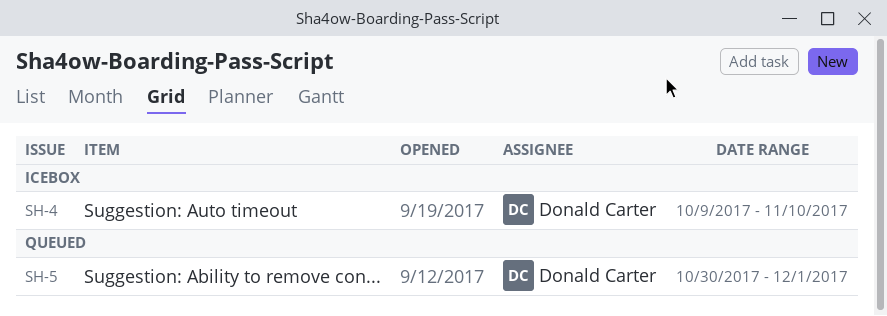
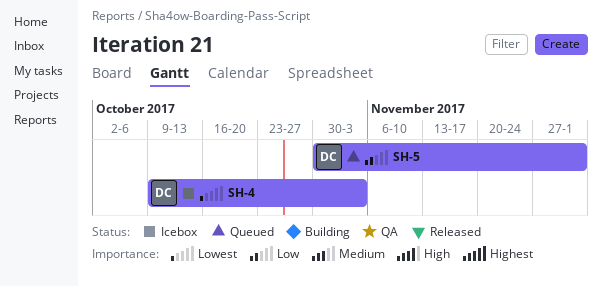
SH-4, due: Nov 10 -> Nov 3

